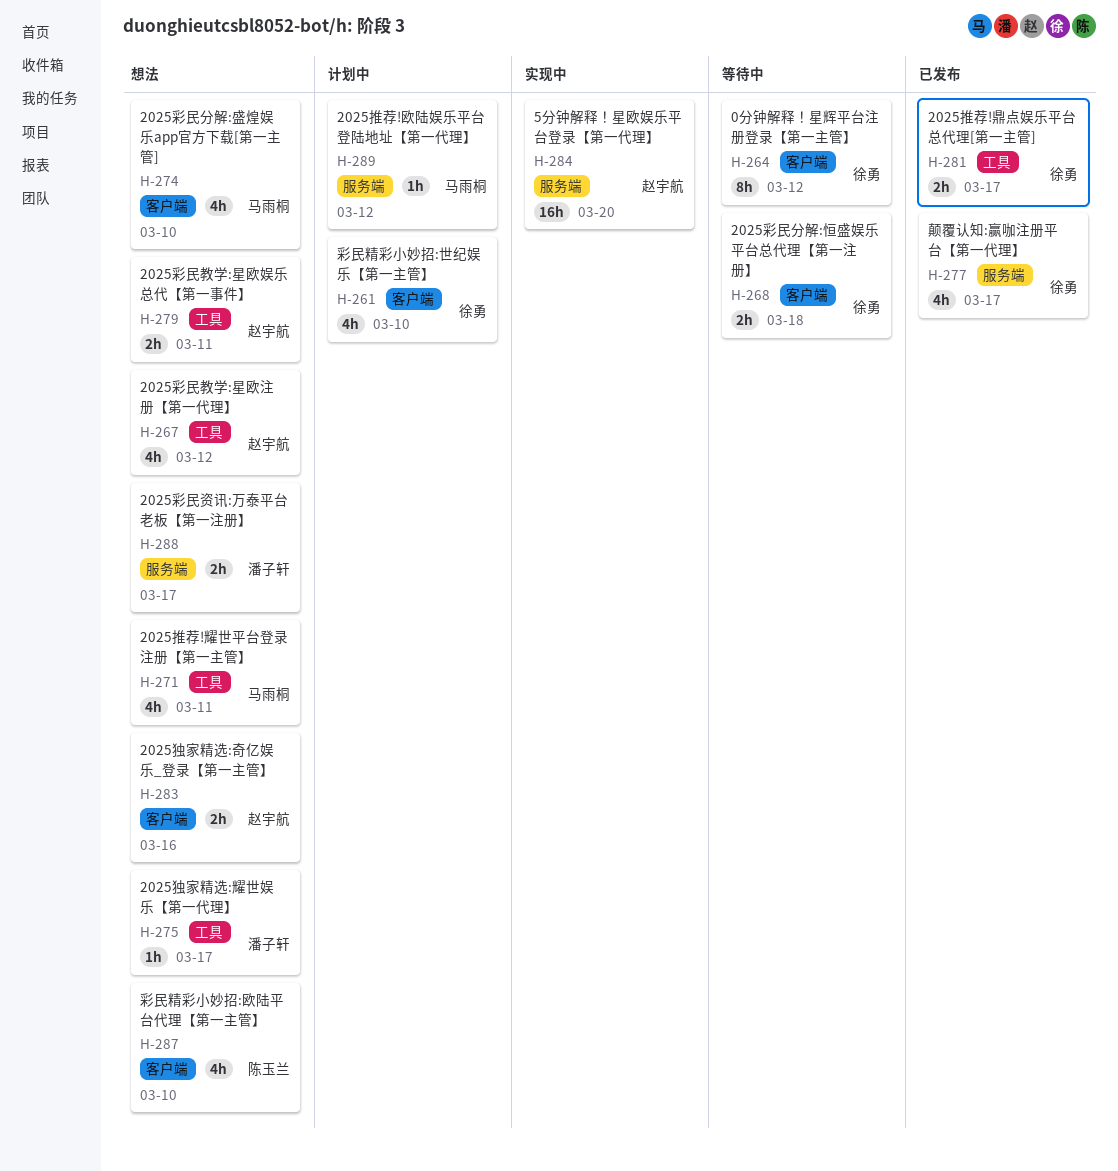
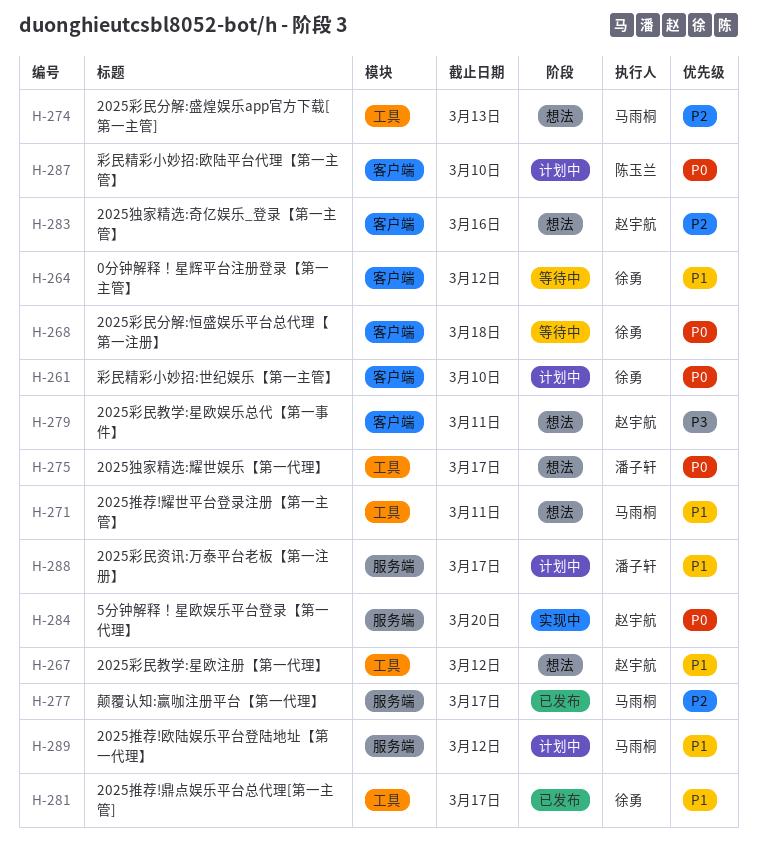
H-274, label: 客户端 -> 工具
H-274, due: Mar 10 -> Mar 13
H-277, owner: 徐勇 -> 马雨桐
H-279, label: 工具 -> 客户端
H-287, status: 想法 -> 计划中
H-288, status: 想法 -> 计划中

